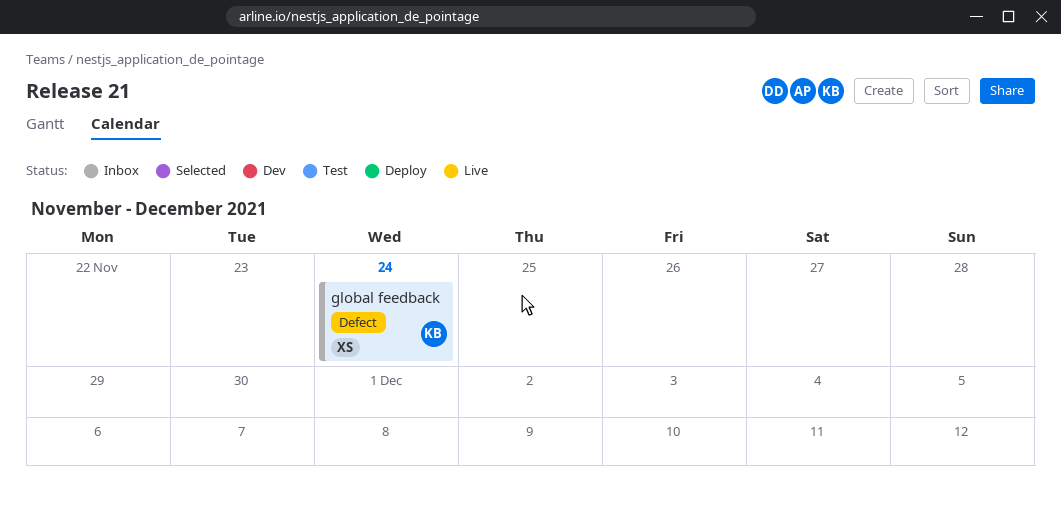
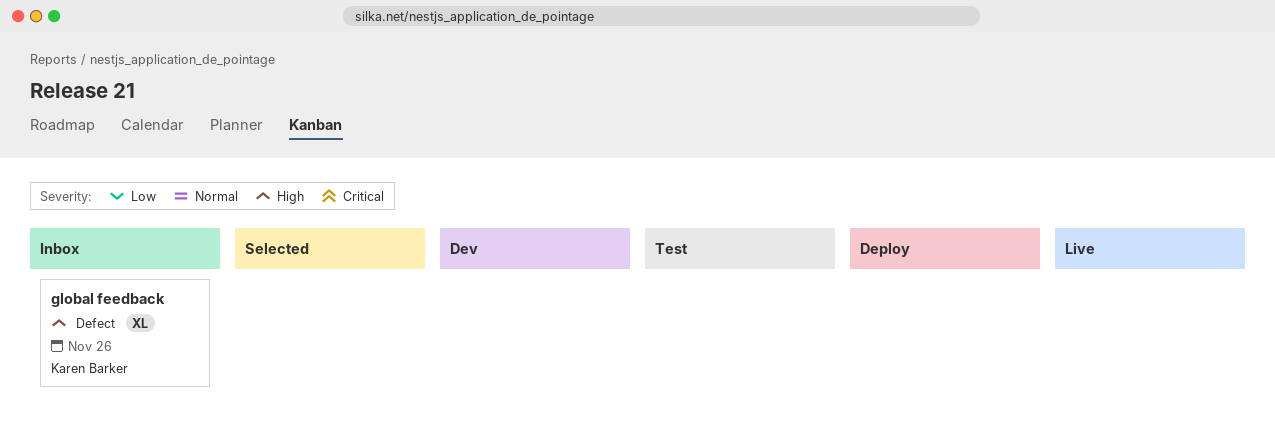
global feedback, estimate: XS -> XL
global feedback, due: Nov 24 -> Nov 26

